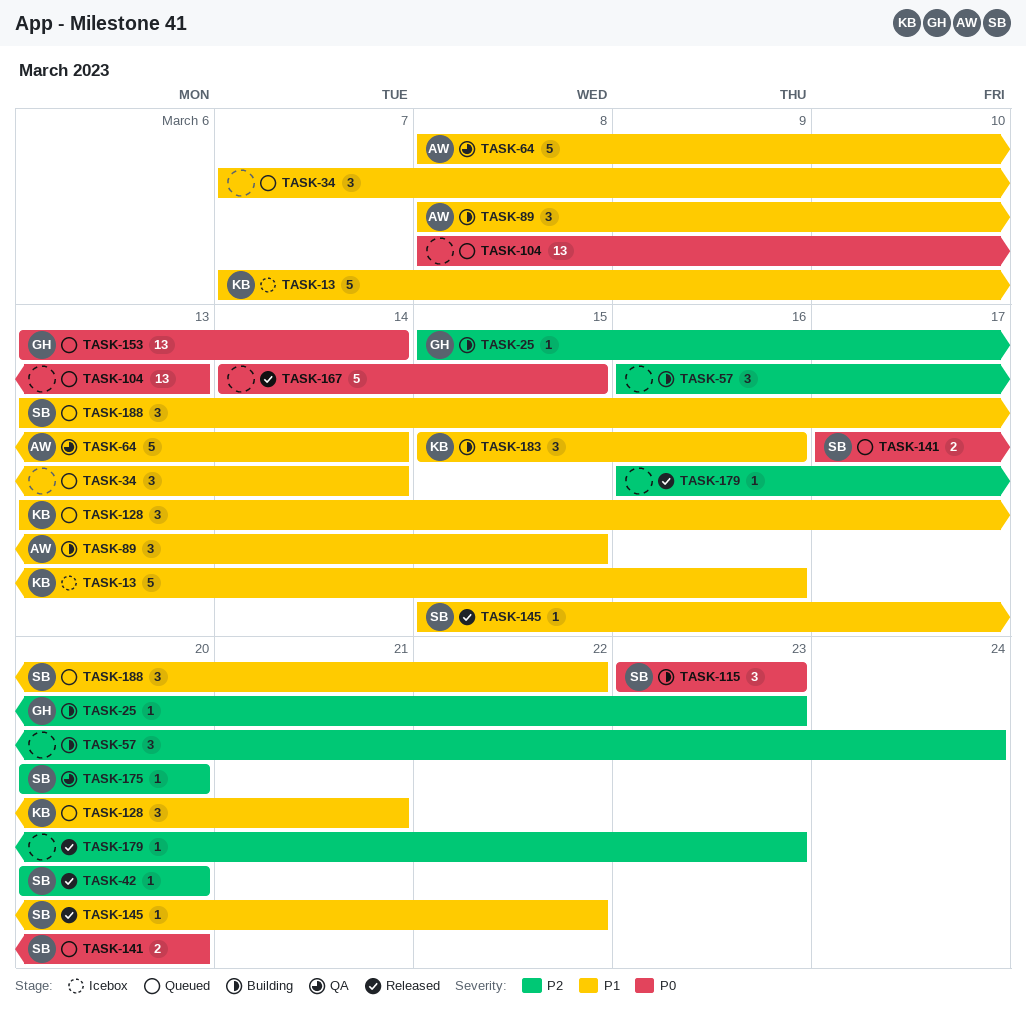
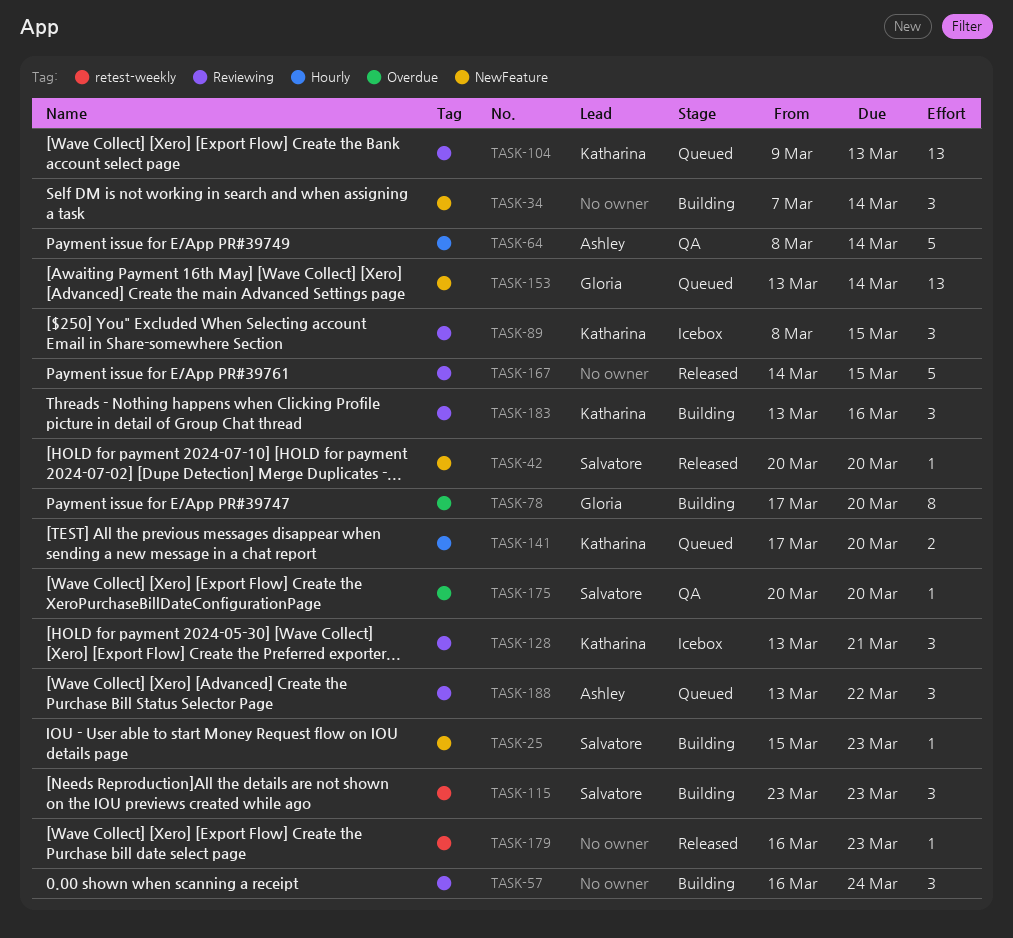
TASK-13: present -> none
TASK-25, owner: Gloria -> Salvatore
TASK-34, status: Queued -> Building
TASK-78: none -> present
TASK-89, status: Building -> Icebox
TASK-89, owner: Ashley -> Katharina
TASK-104, owner: none -> Katharina
TASK-104, start: Mar 8 -> Mar 9
TASK-128, status: Queued -> Icebox
TASK-141, owner: Salvatore -> Katharina
TASK-145: present -> none
TASK-183, start: Mar 15 -> Mar 13
TASK-188, owner: Salvatore -> Ashley

